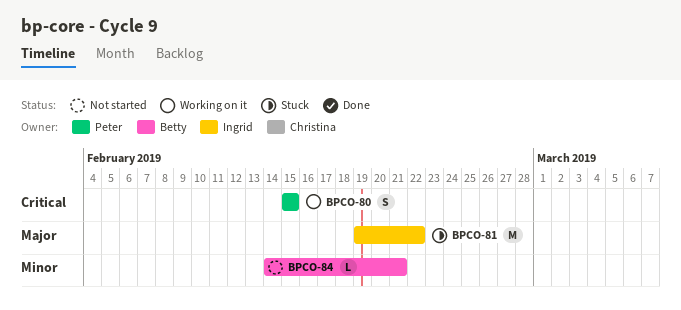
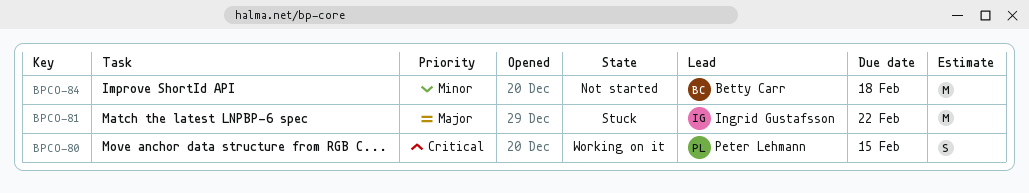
BPCO-84, estimate: L -> M
BPCO-84, due: Feb 21 -> Feb 18

